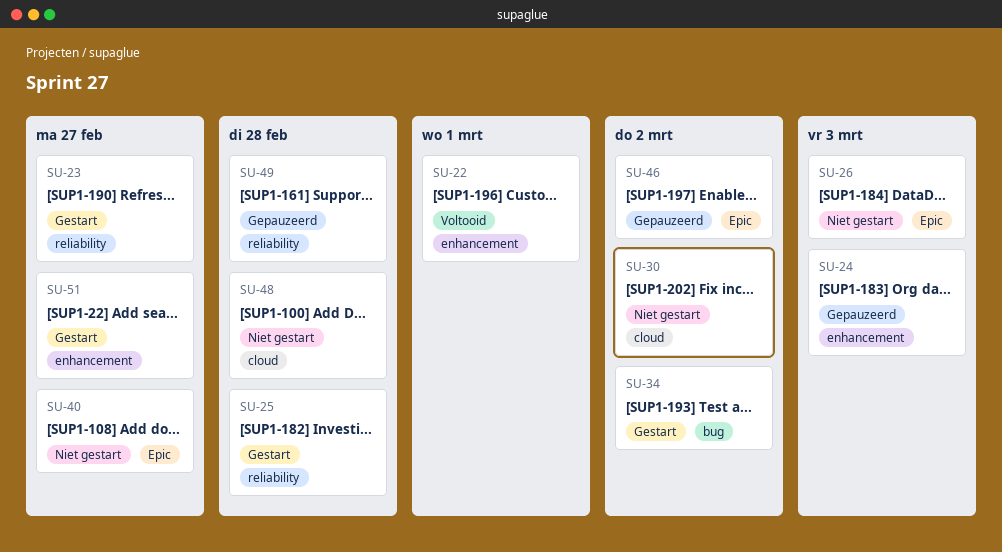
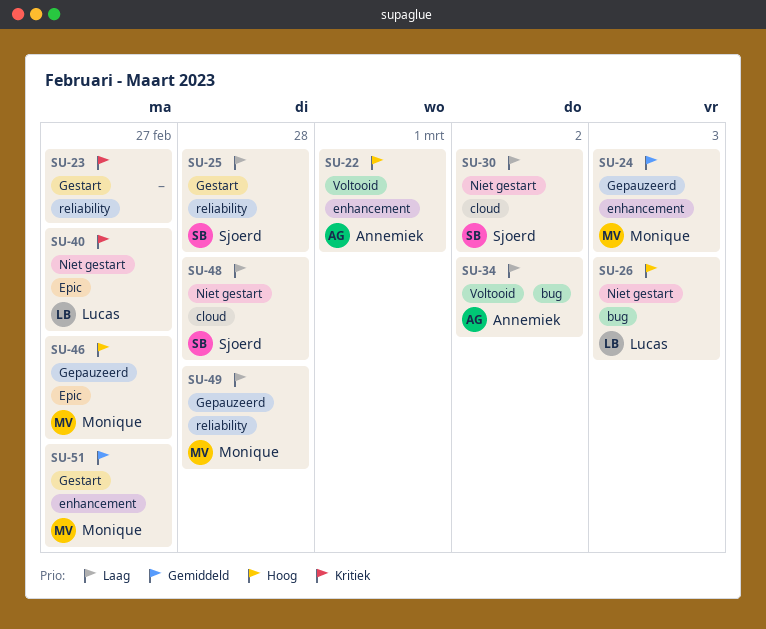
SU-26, label: Epic -> bug
SU-34, status: Gestart -> Voltooid
SU-46, due: Mar 2 -> Feb 27

